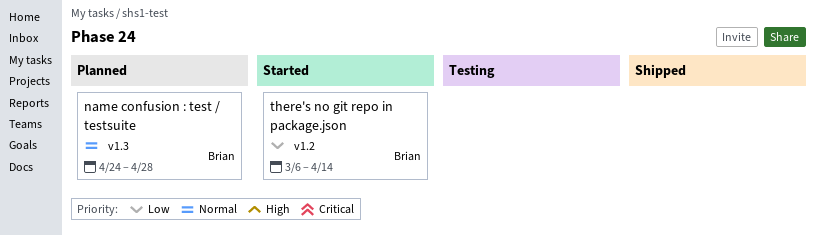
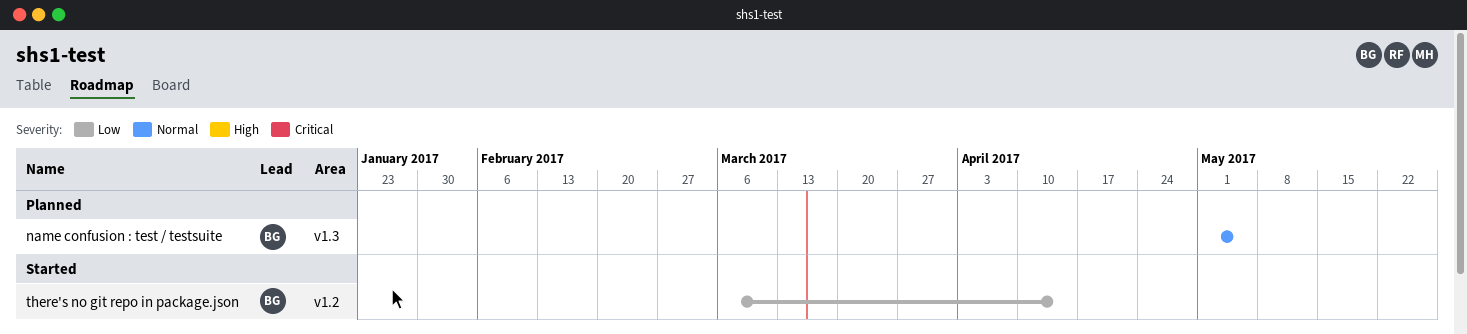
name confusion : test / testsuite, start: Apr 24 -> May 1
name confusion : test / testsuite, due: Apr 28 -> May 5

